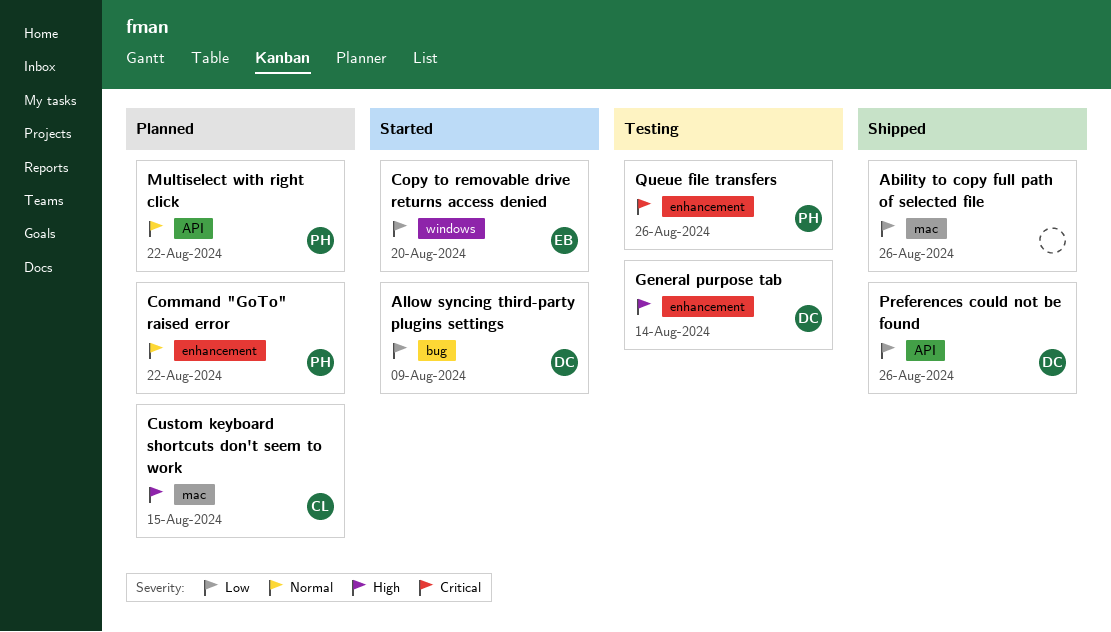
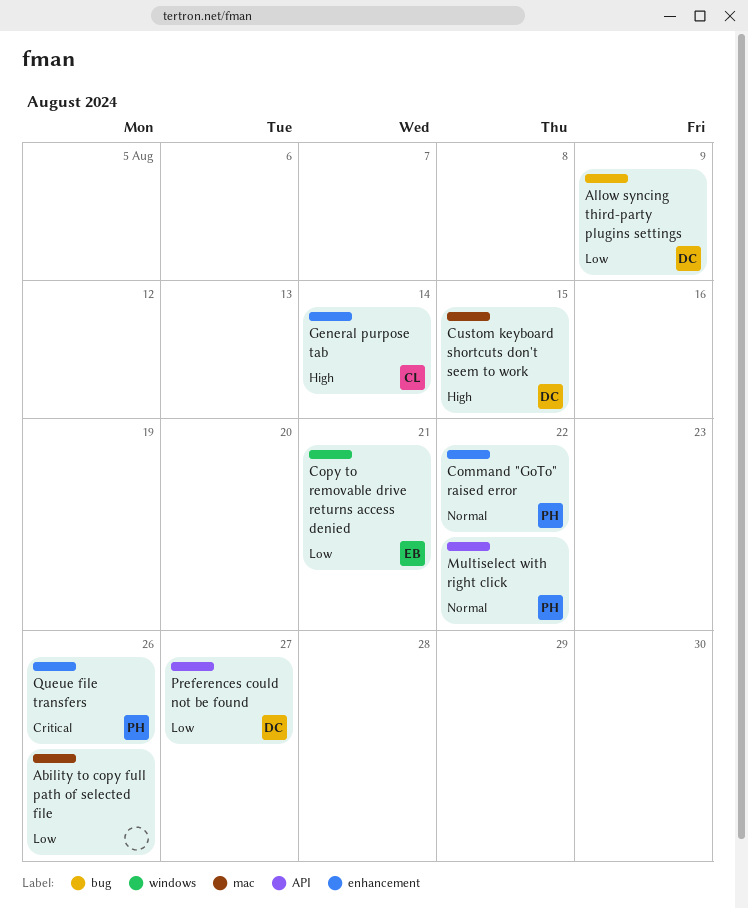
Copy to removable drive returns access denied, due: Aug 20 -> Aug 21
Custom keyboard shortcuts don't seem to work, owner: CL -> DC
General purpose tab, owner: DC -> CL
Preferences could not be found, due: Aug 26 -> Aug 27

